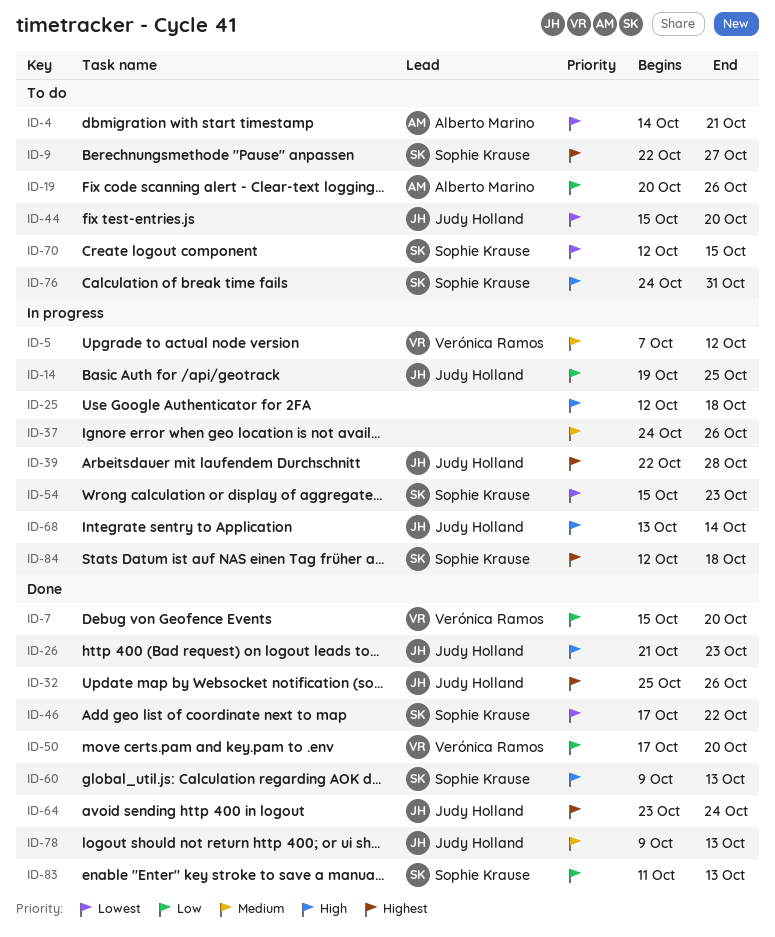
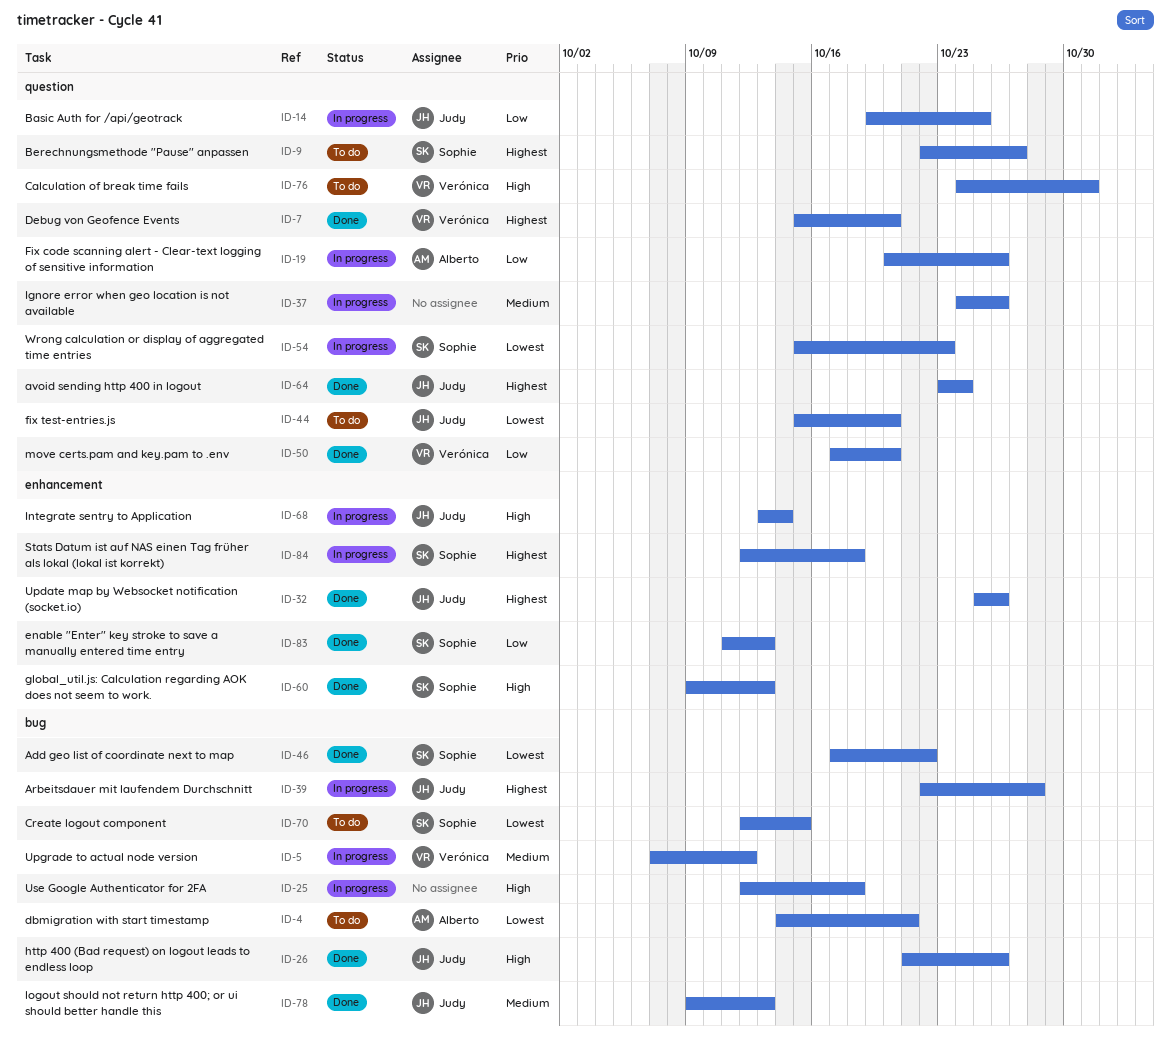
ID-7, priority: Low -> Highest
ID-19, status: To do -> In progress
ID-26, due: Oct 23 -> Oct 26
ID-76, owner: Sophie Krause -> Verónica Ramos

